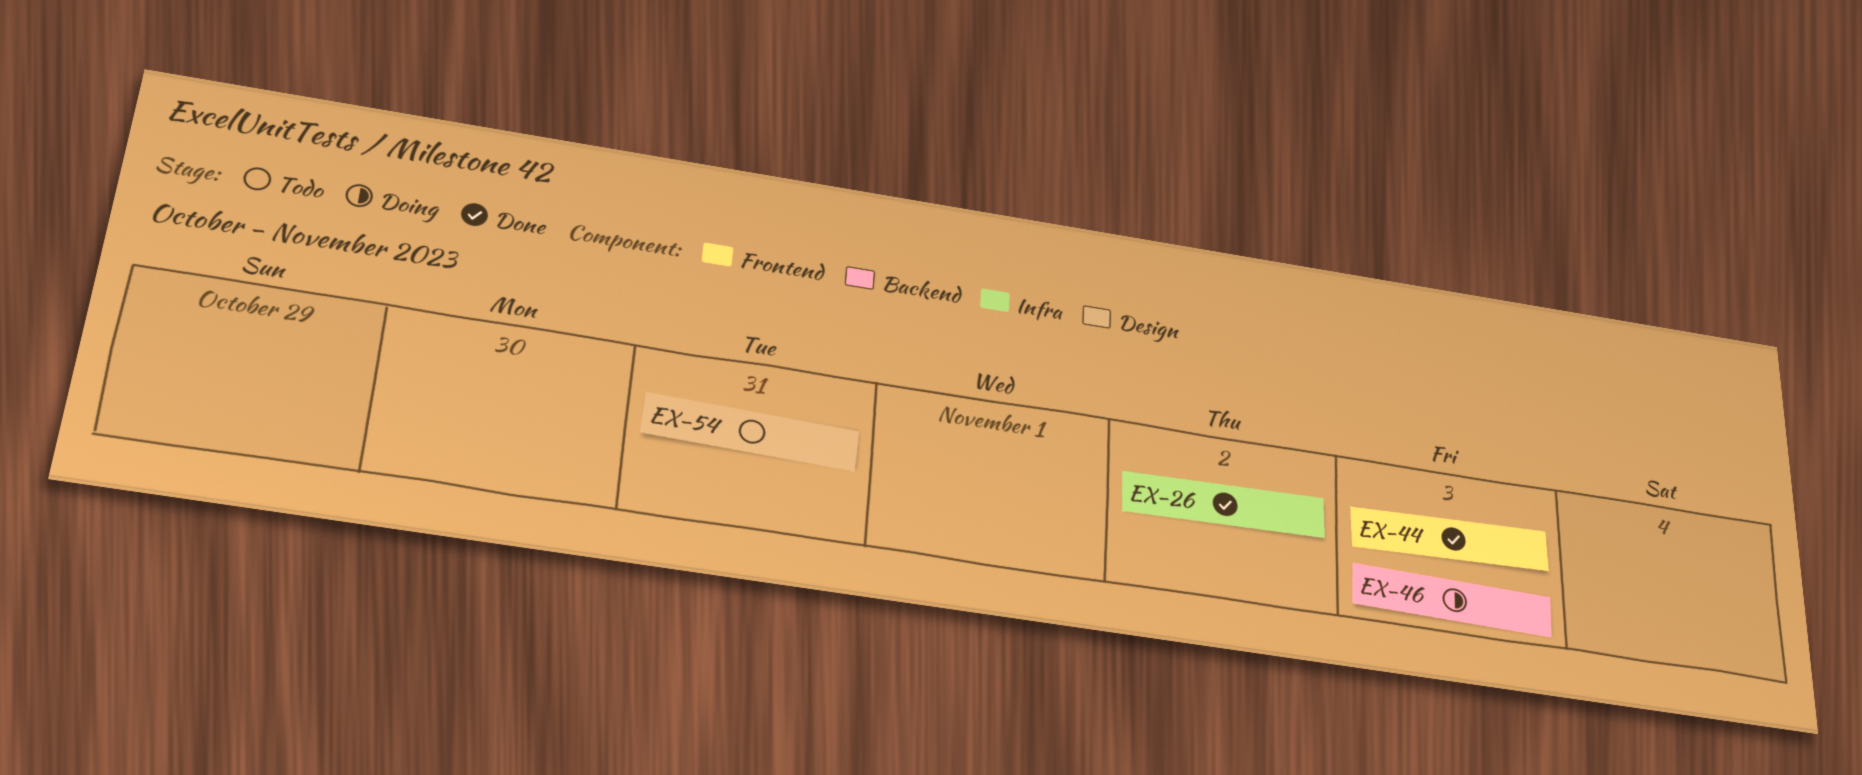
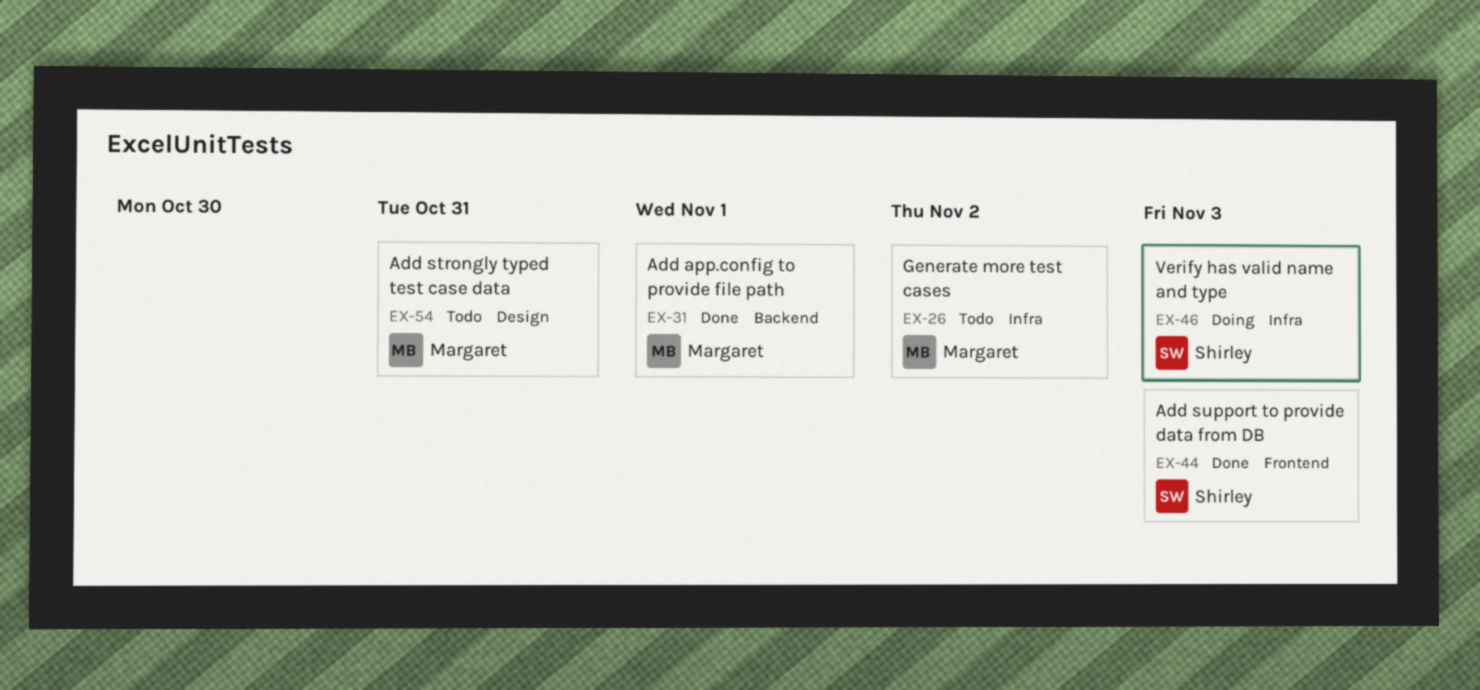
EX-26, status: Done -> Todo
EX-31: none -> present
EX-46, label: Backend -> Infra

